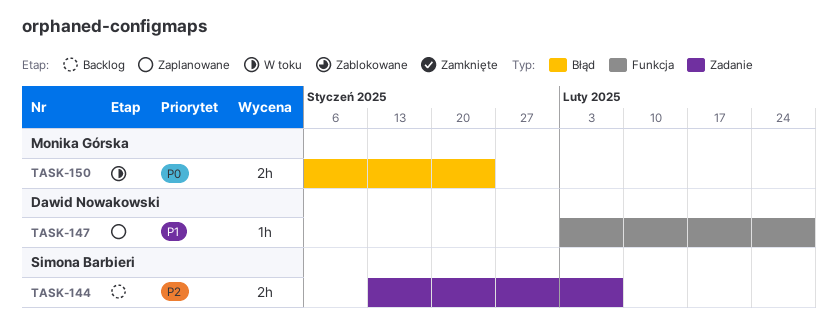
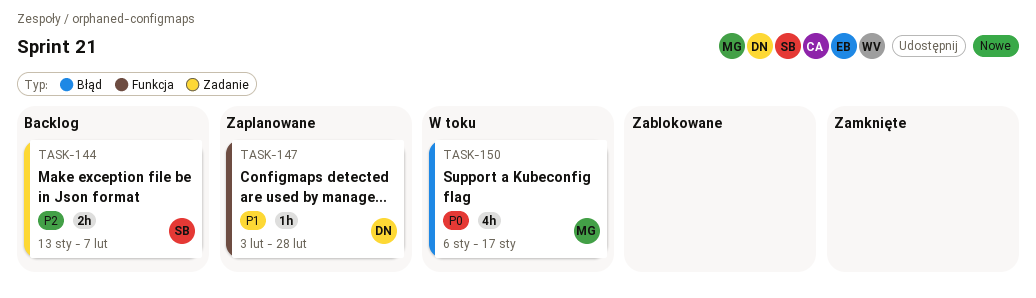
TASK-150, estimate: 2h -> 4h
TASK-150, due: Jan 24 -> Jan 17

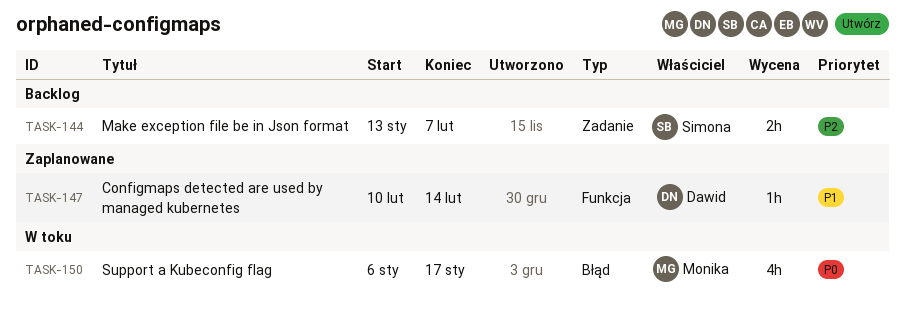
TASK-147, start: Feb 3 -> Feb 10
TASK-147, due: Feb 28 -> Feb 14

